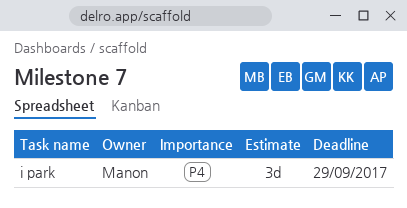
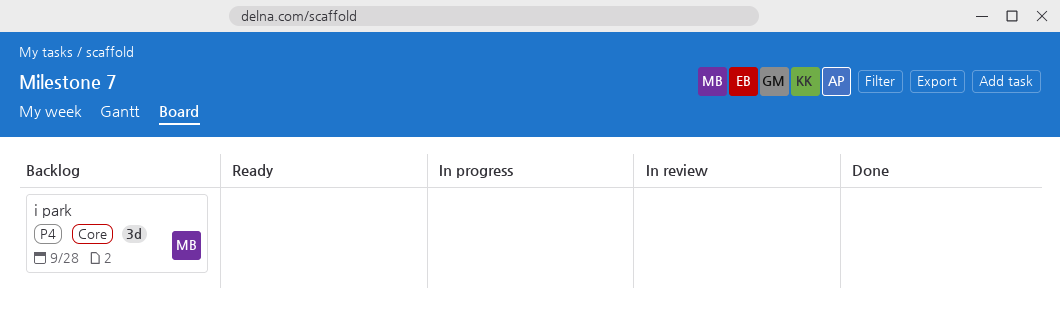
i park, due: Sep 29 -> Sep 28

